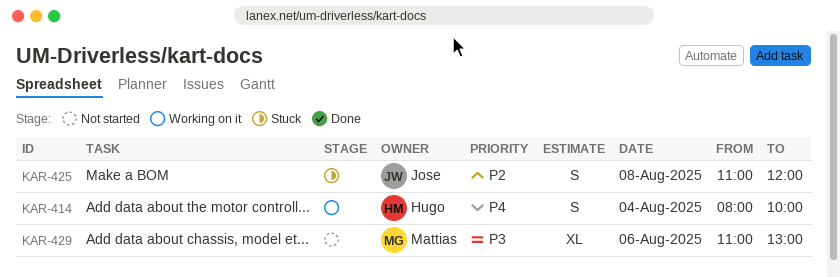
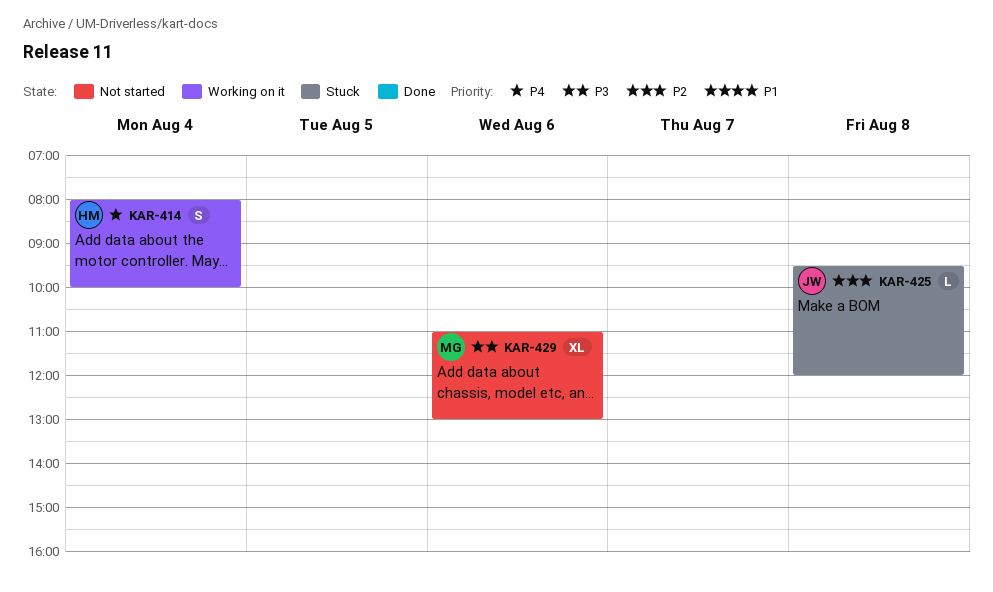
KAR-425, estimate: S -> L
KAR-425, begins: 11:00 -> 09:30

